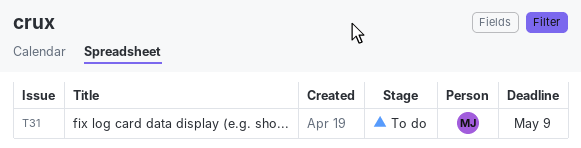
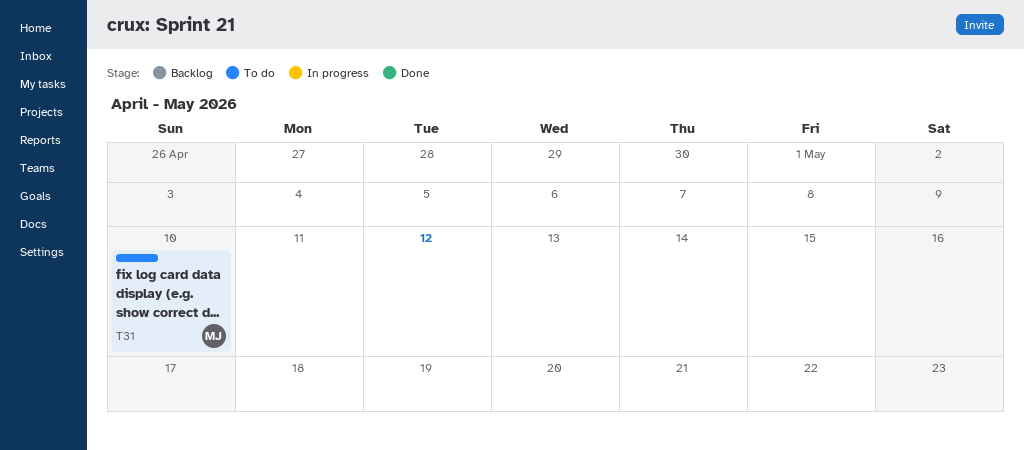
T31, due: May 9 -> May 10

